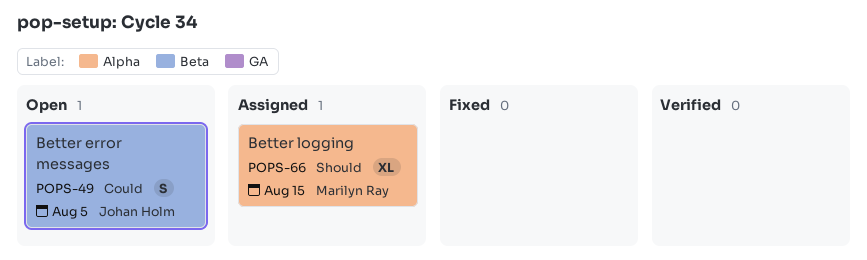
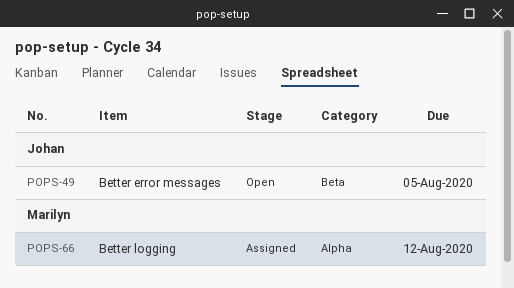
POPS-66, due: Aug 15 -> Aug 12

